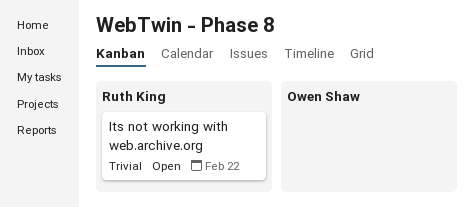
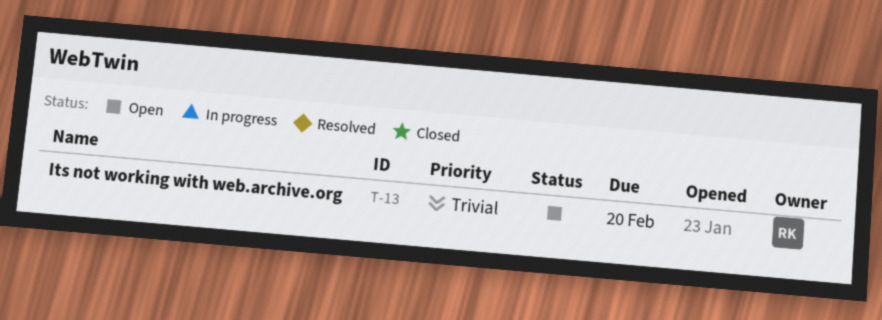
Its not working with web.archive.org, due: Feb 22 -> Feb 20

